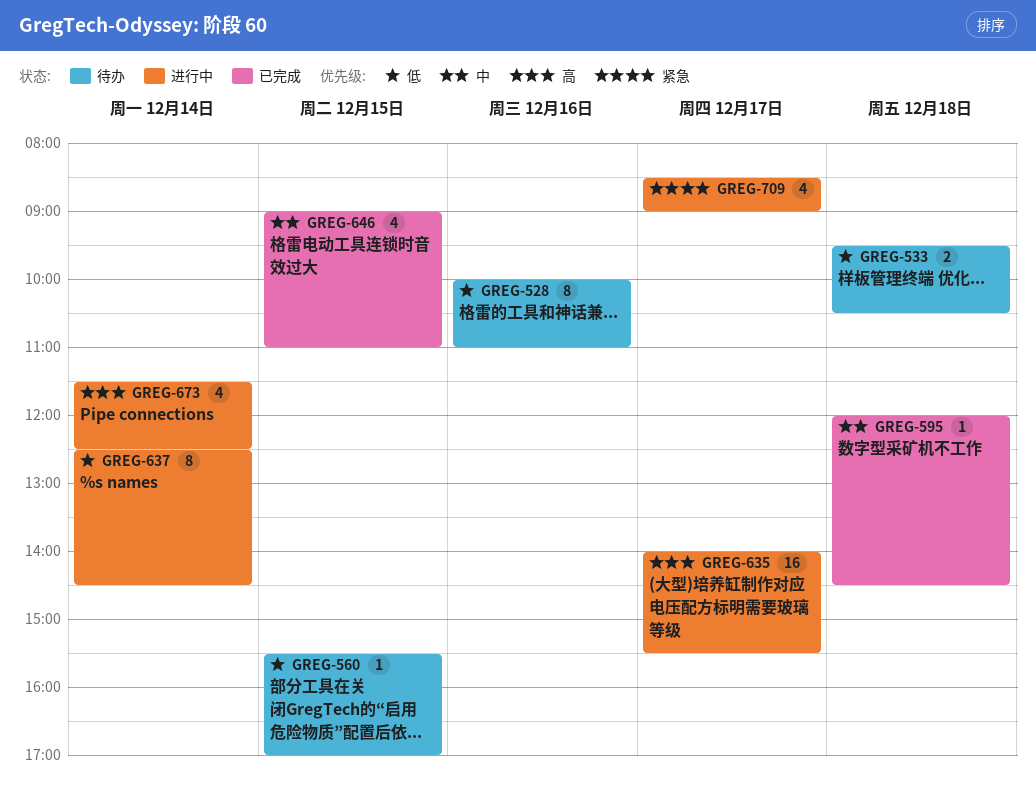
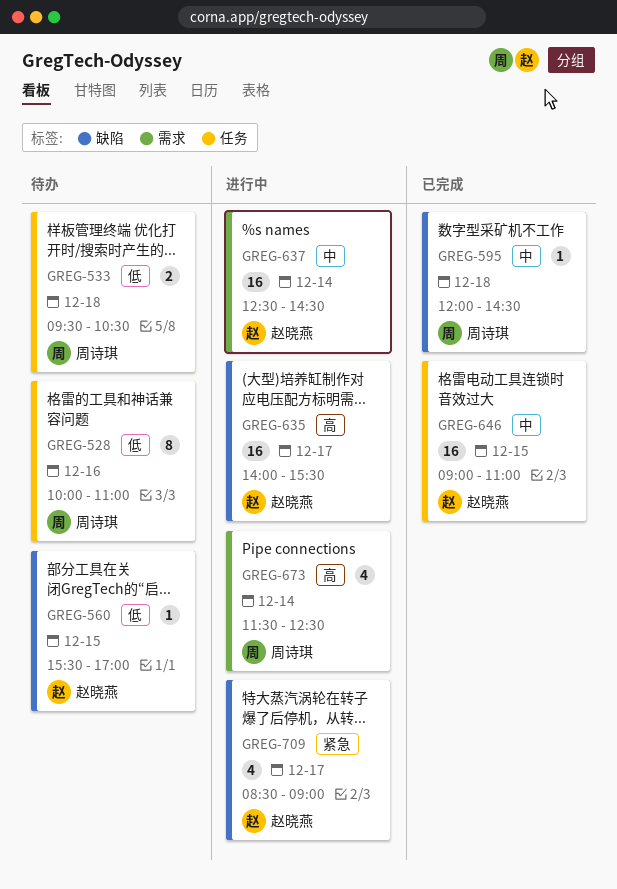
GREG-637, priority: 低 -> 中
GREG-637, estimate: 8 -> 16
GREG-646, estimate: 4 -> 16

